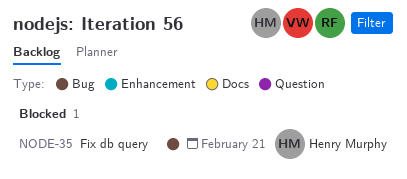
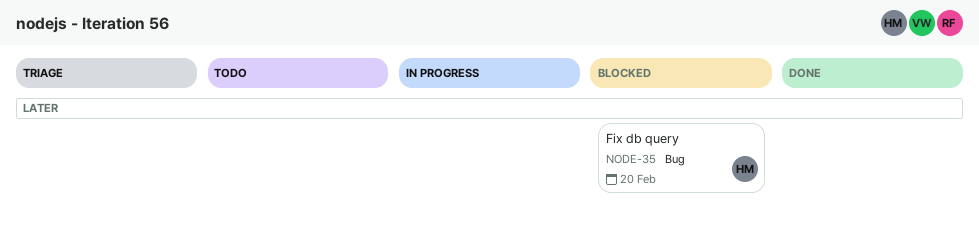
NODE-35, due: Feb 21 -> Feb 20

